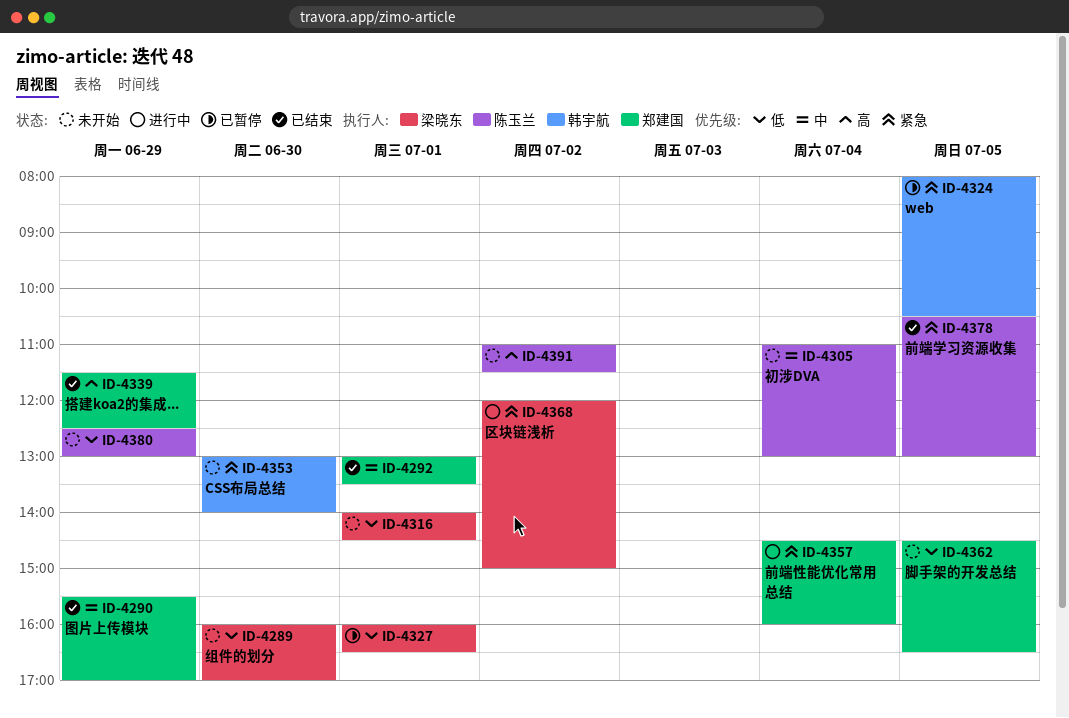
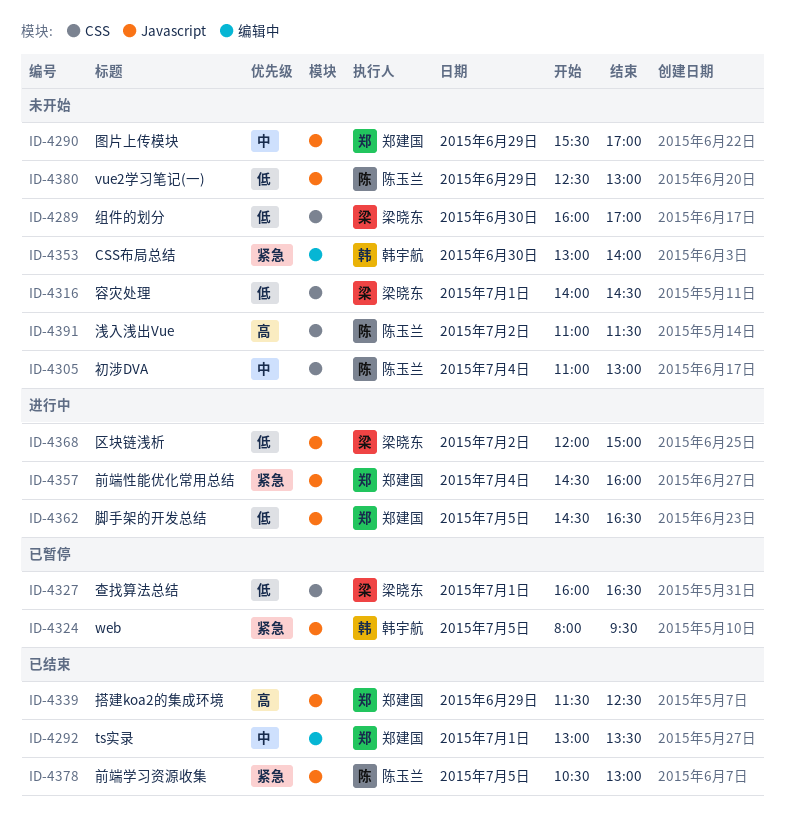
ID-4290, status: 已结束 -> 未开始
ID-4324, ends: 10:30 -> 09:30
ID-4362, status: 未开始 -> 进行中
ID-4368, priority: 紧急 -> 低

